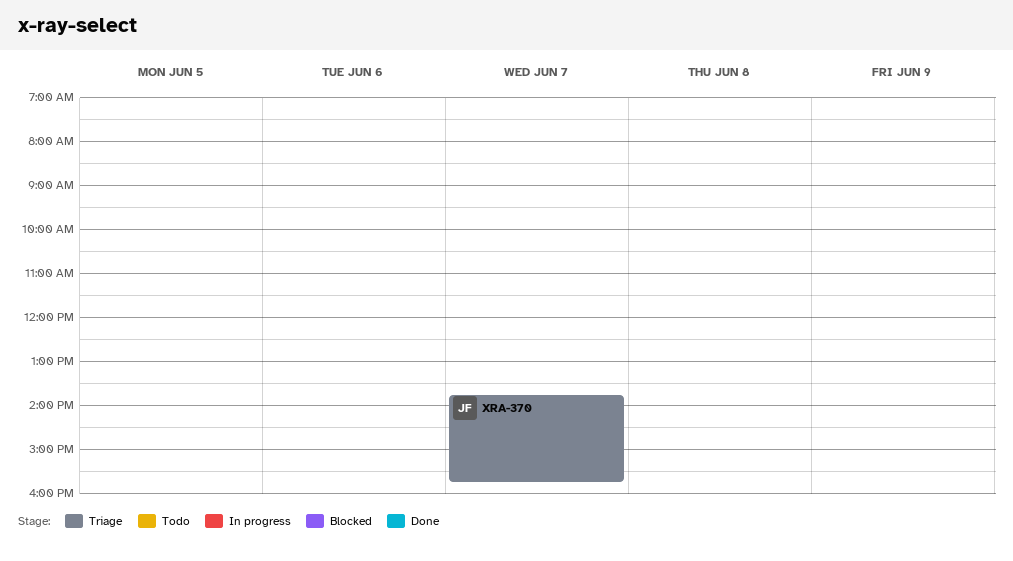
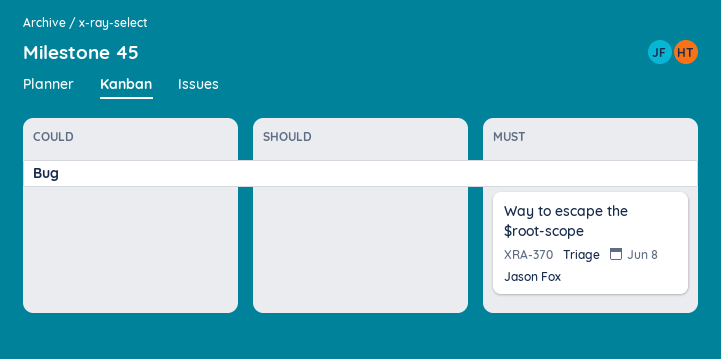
XRA-370, day: Jun 7 -> Jun 8

